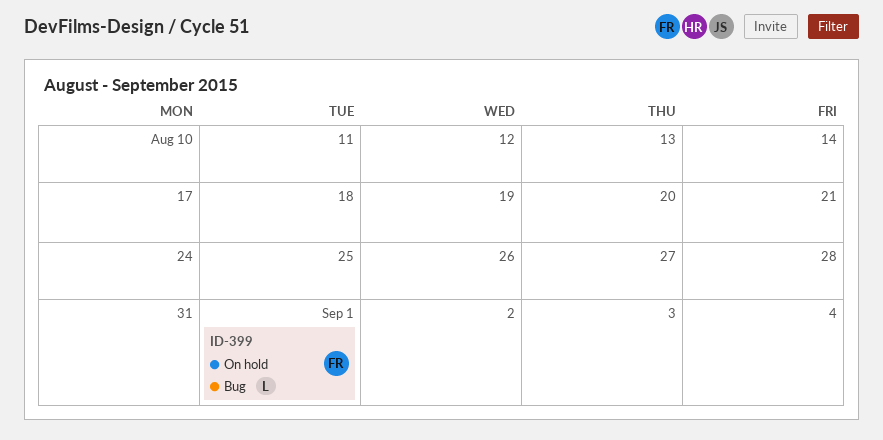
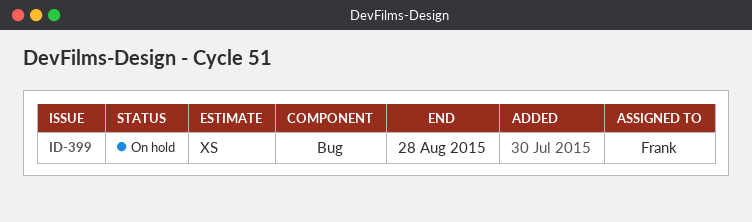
ID-399, estimate: L -> XS
ID-399, due: Sep 1 -> Aug 28

